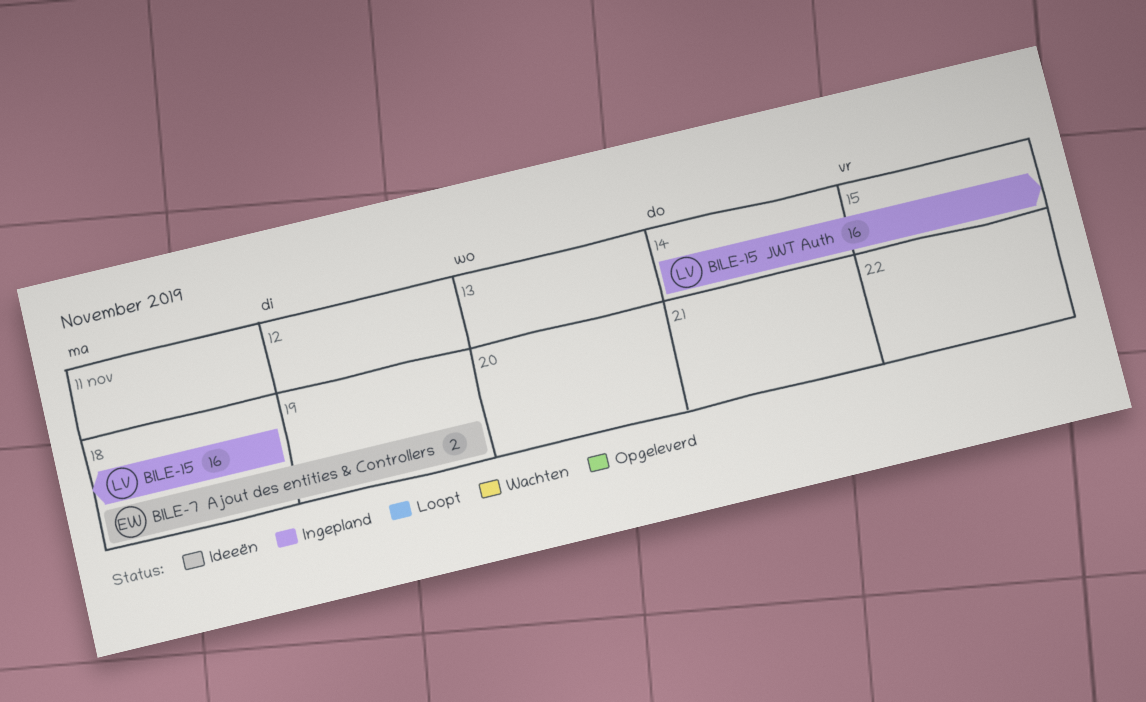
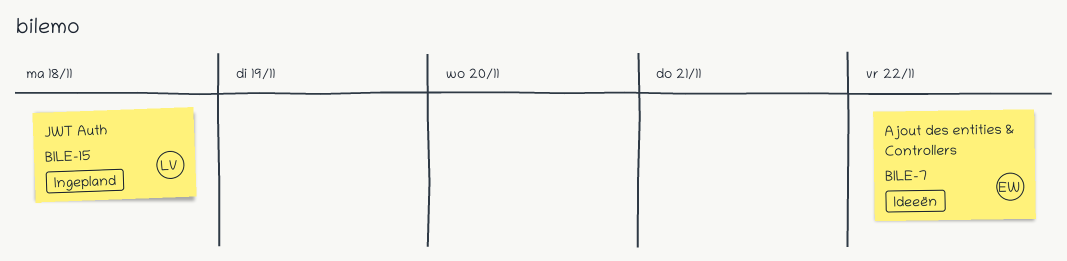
BILE-7, due: Nov 19 -> Nov 22

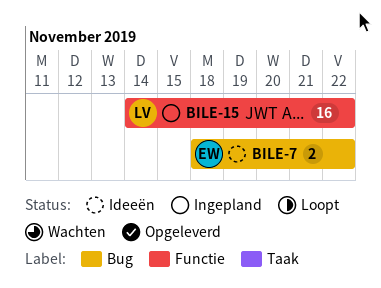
BILE-15, due: Nov 18 -> Nov 22

